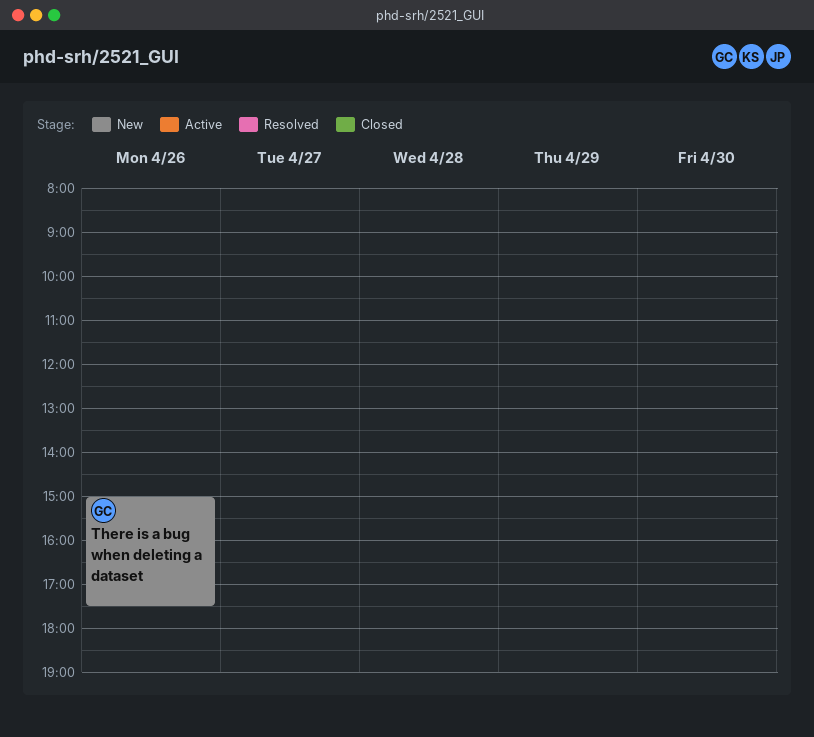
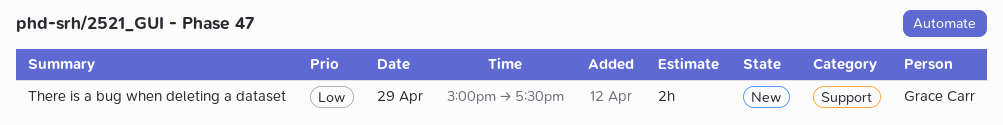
There is a bug when deleting a dataset, day: Apr 26 -> Apr 29

